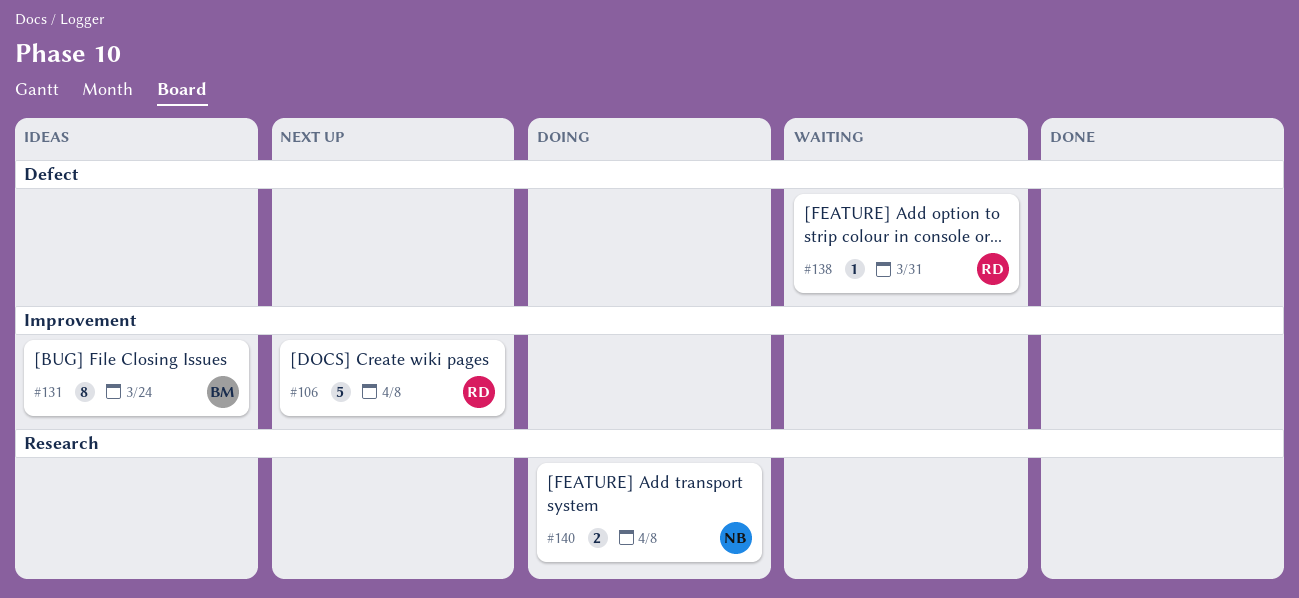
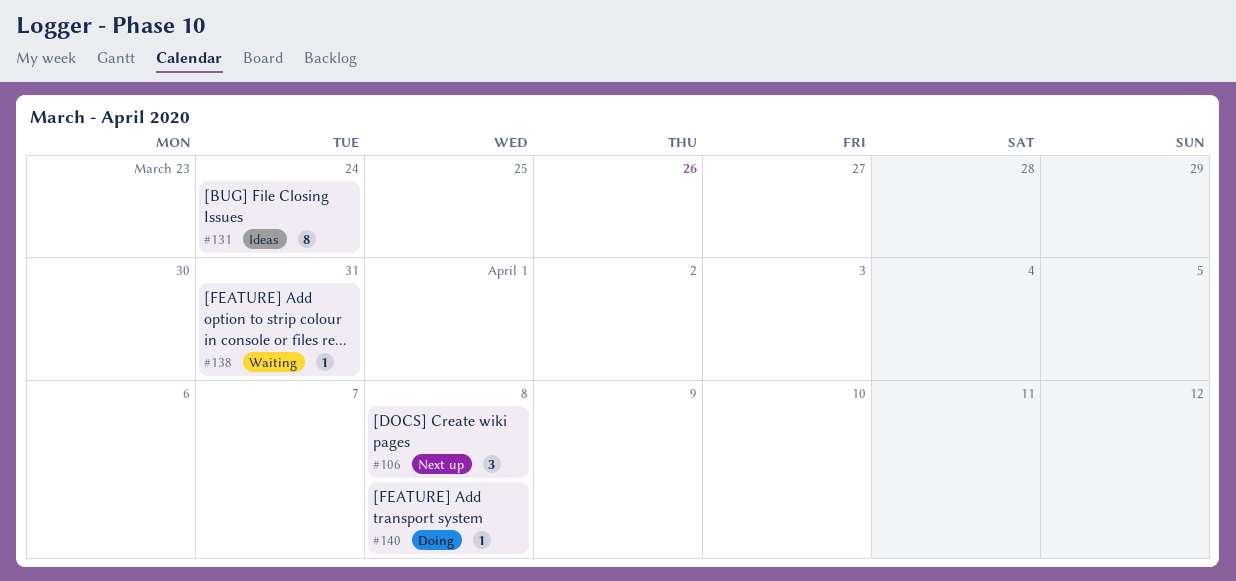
#106, estimate: 5 -> 3
#140, estimate: 2 -> 1

